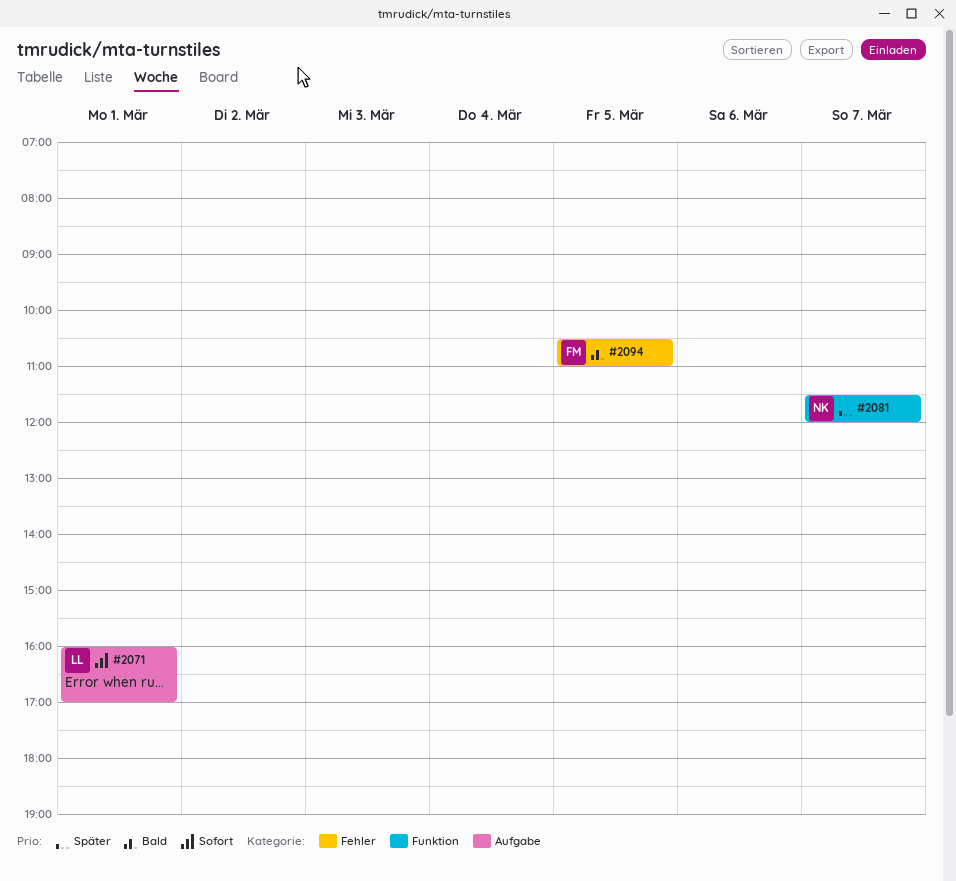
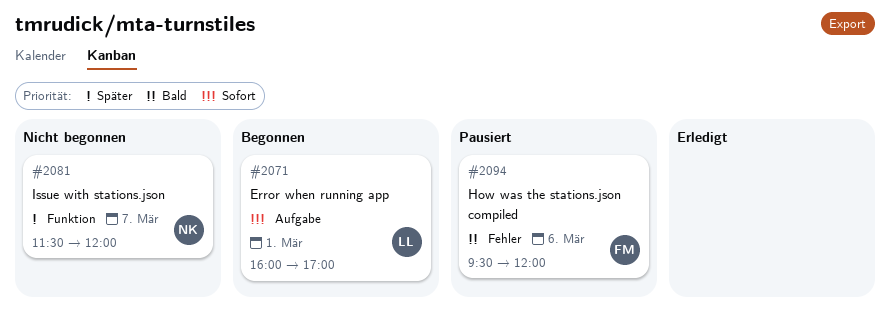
#2094, day: Mar 5 -> Mar 6
#2094, begins: 10:30 -> 09:30
#2094, ends: 11:00 -> 12:00

